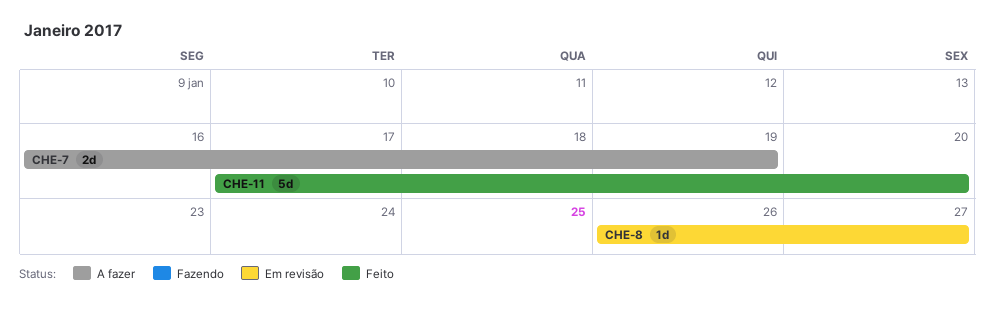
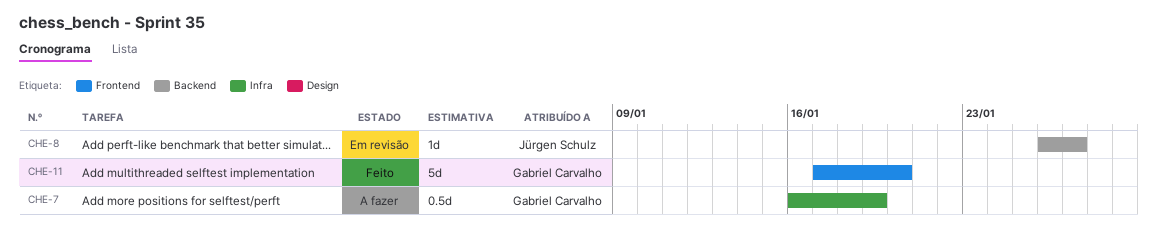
CHE-7, estimate: 2d -> 0.5d

